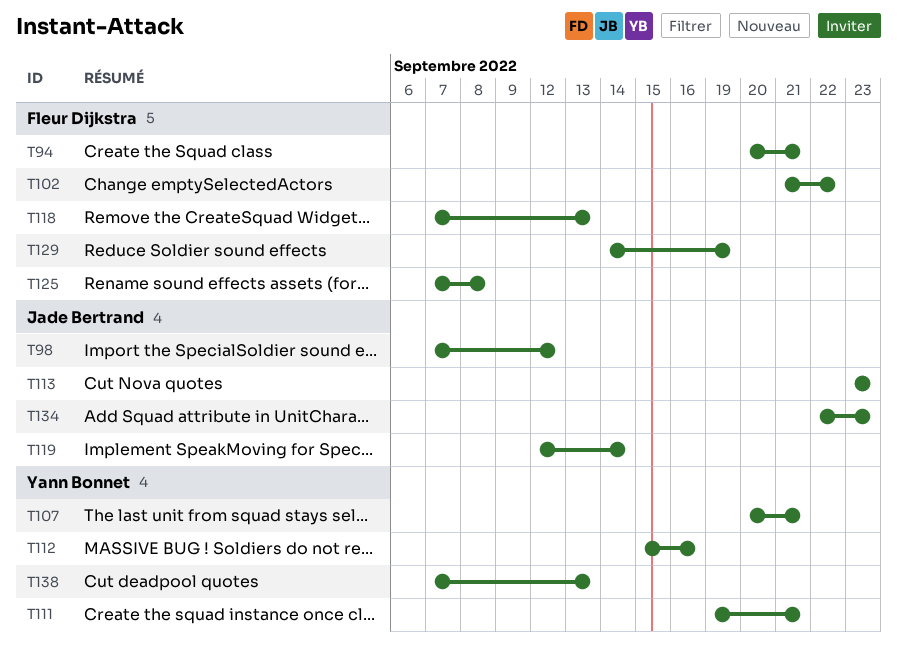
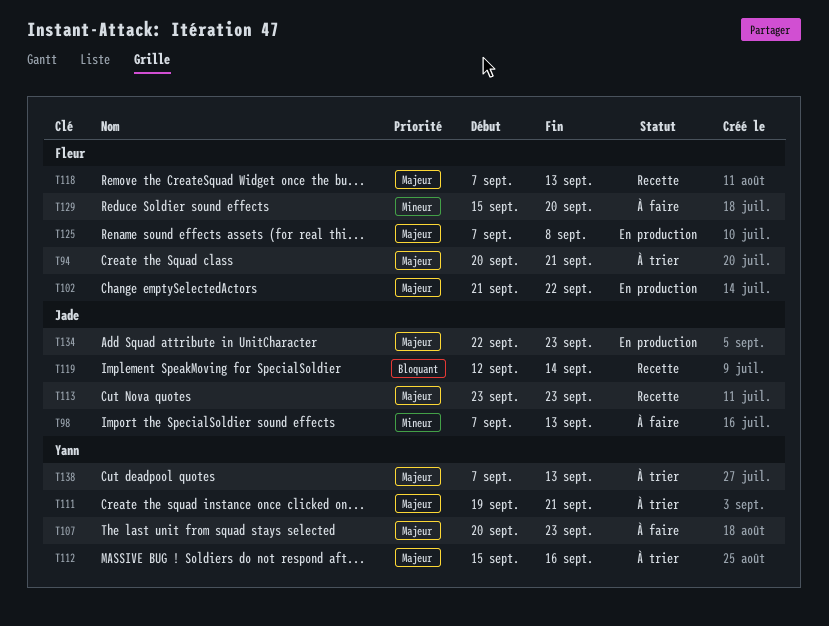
T98, due: Sep 12 -> Sep 13
T107, due: Sep 21 -> Sep 23
T129, start: Sep 14 -> Sep 15
T129, due: Sep 19 -> Sep 20

